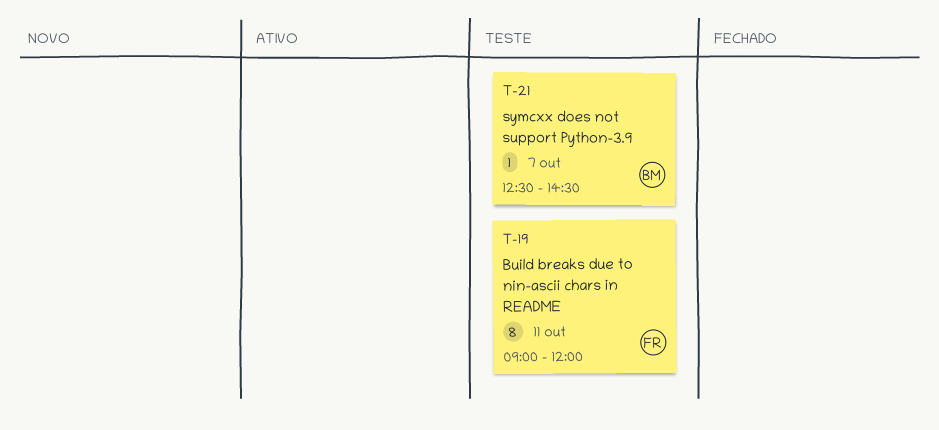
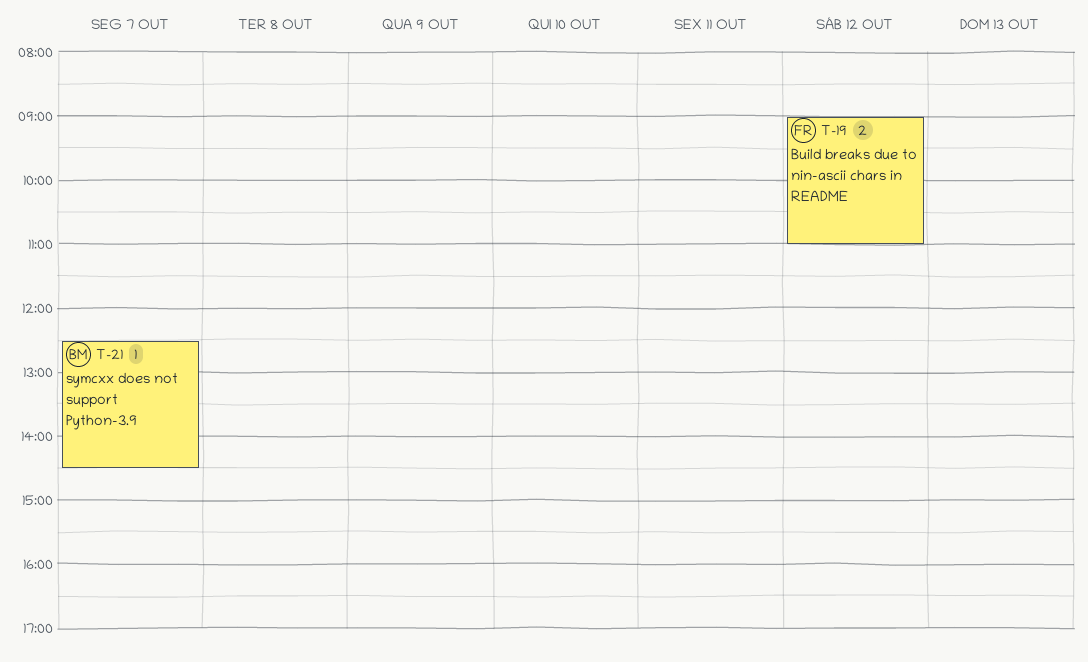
T-19, estimate: 8 -> 2
T-19, day: Oct 11 -> Oct 12
T-19, ends: 12:00 -> 11:00

